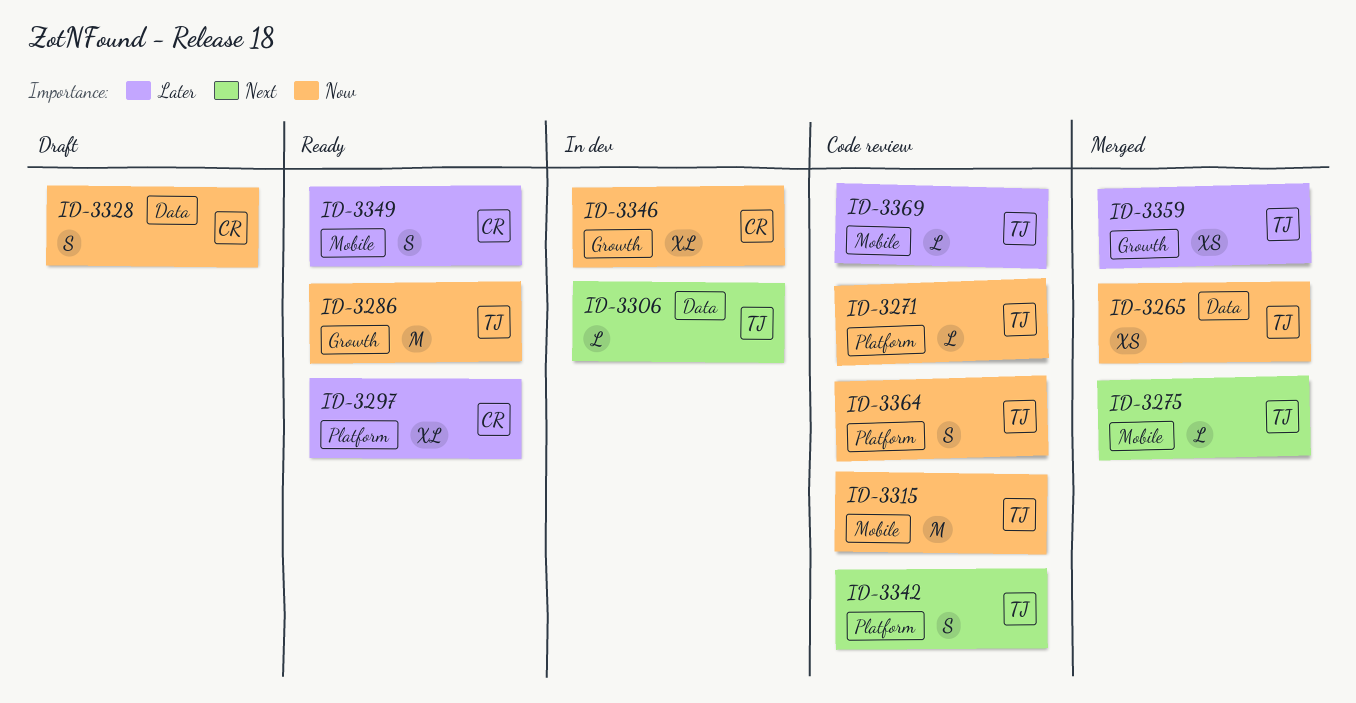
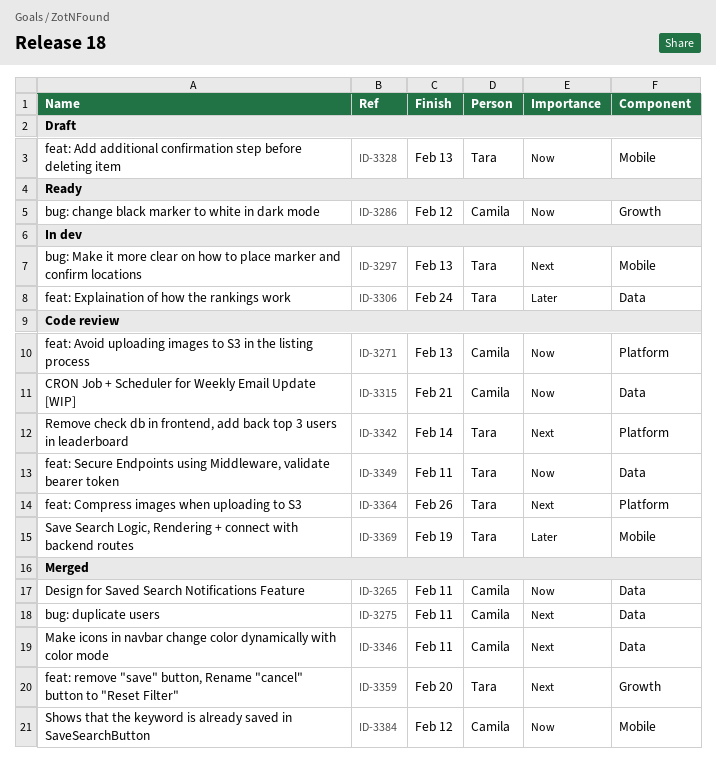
ID-3265, owner: Tara -> Camila
ID-3271, owner: Tara -> Camila
ID-3275, owner: Tara -> Camila
ID-3275, label: Mobile -> Data
ID-3286, owner: Tara -> Camila
ID-3297, status: Ready -> In dev
ID-3297, owner: Camila -> Tara
ID-3297, priority: Later -> Next
ID-3297, label: Platform -> Mobile
ID-3306, priority: Next -> Later
ID-3315, owner: Tara -> Camila
ID-3315, label: Mobile -> Data
ID-3328, owner: Camila -> Tara
ID-3328, label: Data -> Mobile
ID-3346, status: In dev -> Merged
ID-3346, priority: Now -> Next
ID-3346, label: Growth -> Data
ID-3349, status: Ready -> Code review
ID-3349, owner: Camila -> Tara
ID-3349, priority: Later -> Now
ID-3349, label: Mobile -> Data
ID-3359, priority: Later -> Next
ID-3364, priority: Now -> Next
ID-3384: none -> present

